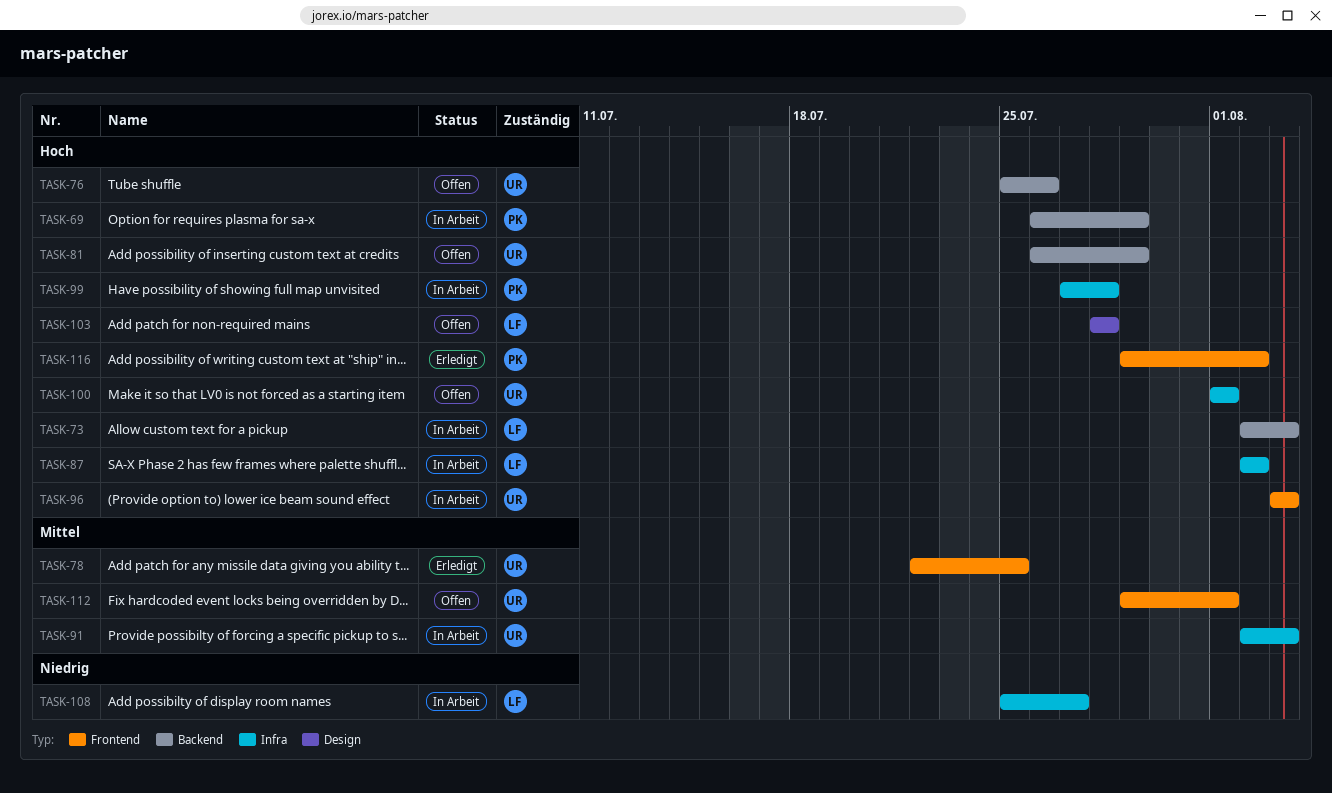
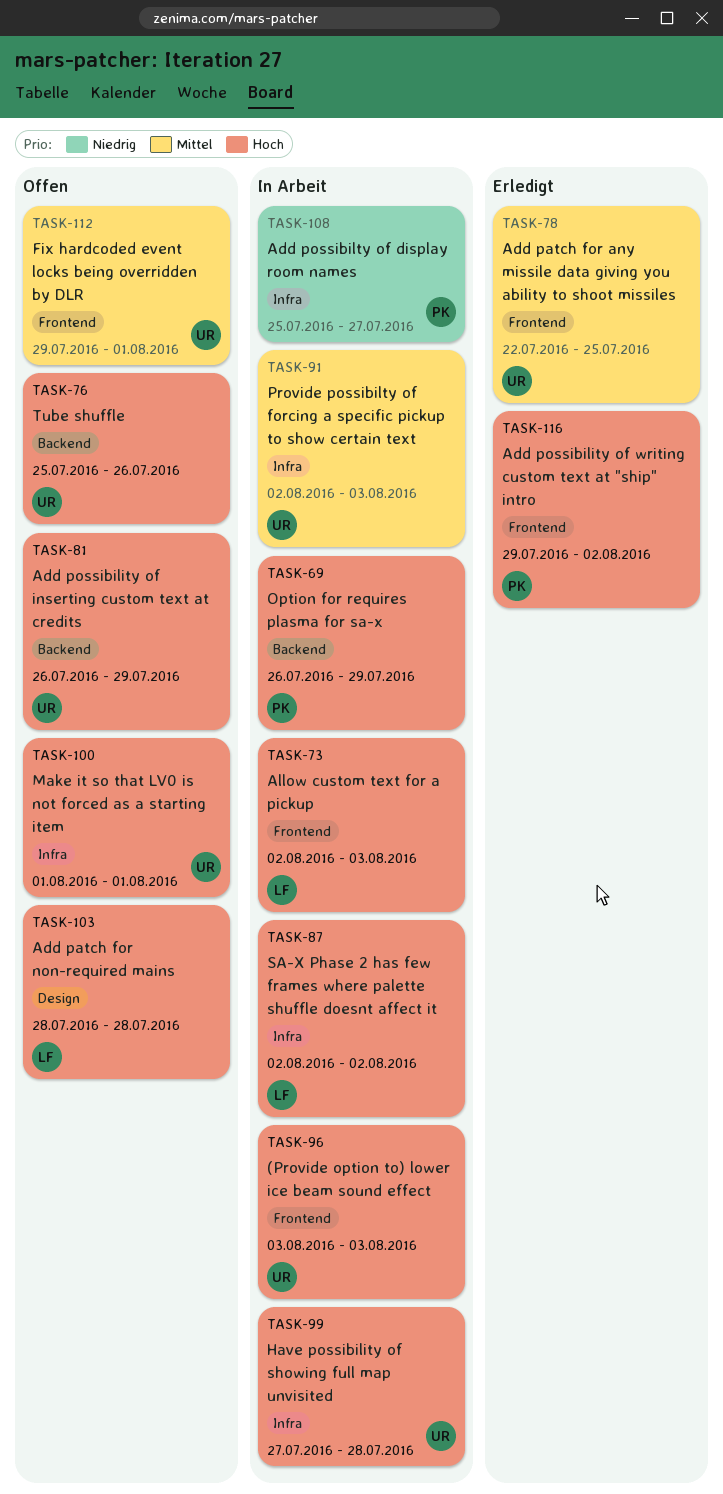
TASK-73, label: Backend -> Frontend
TASK-99, owner: PK -> UR
TASK-108, owner: LF -> PK

